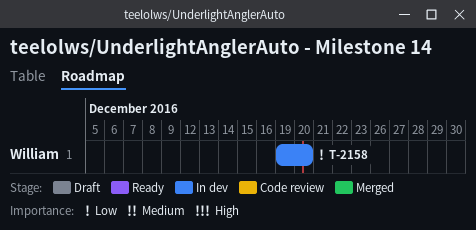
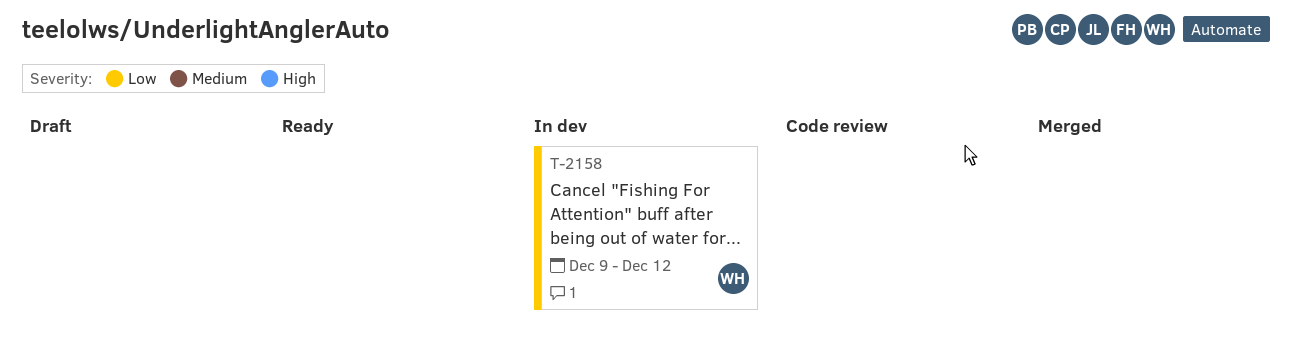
T-2158, start: Dec 19 -> Dec 9
T-2158, due: Dec 20 -> Dec 12

